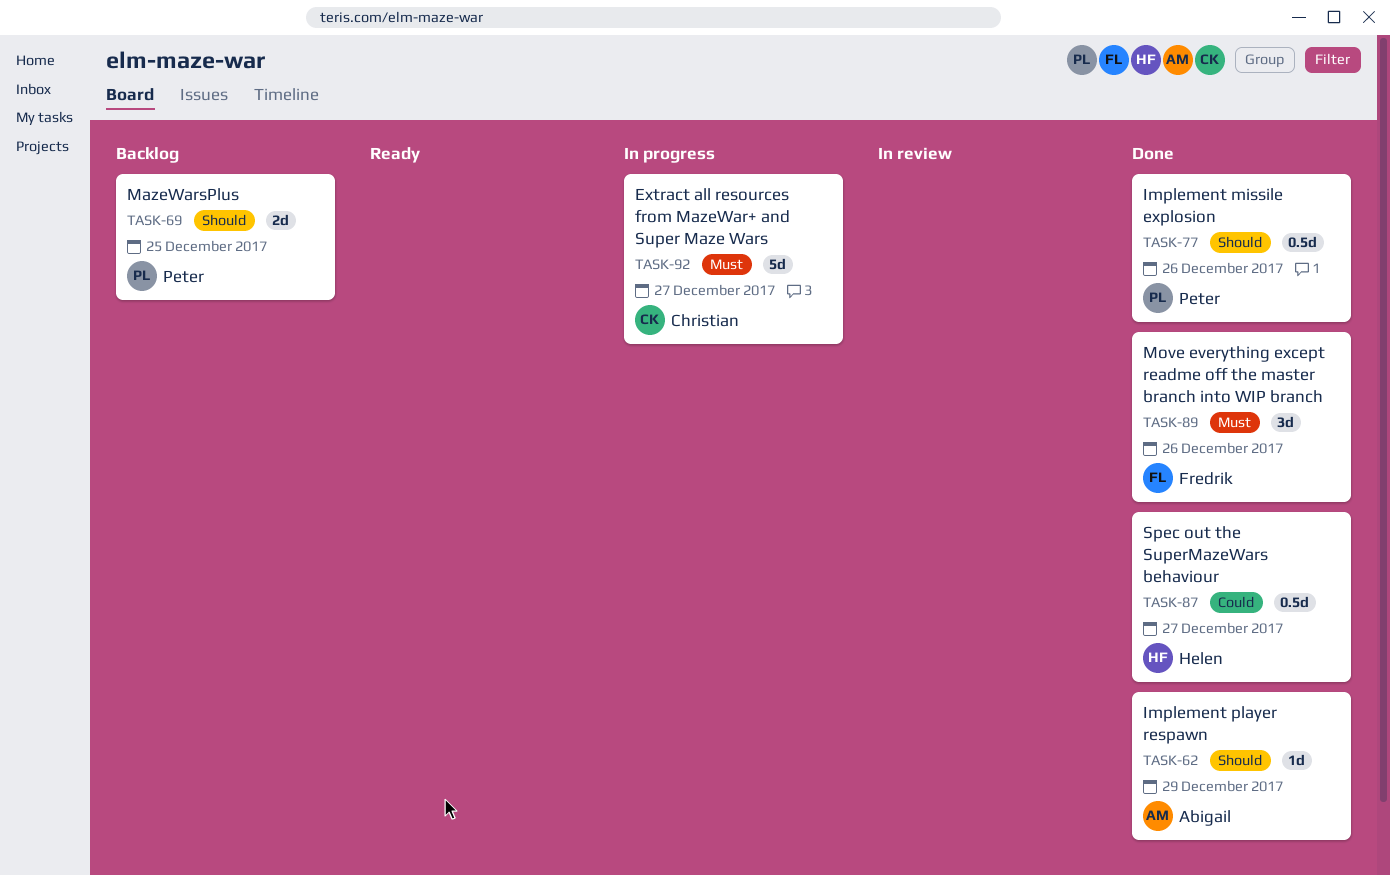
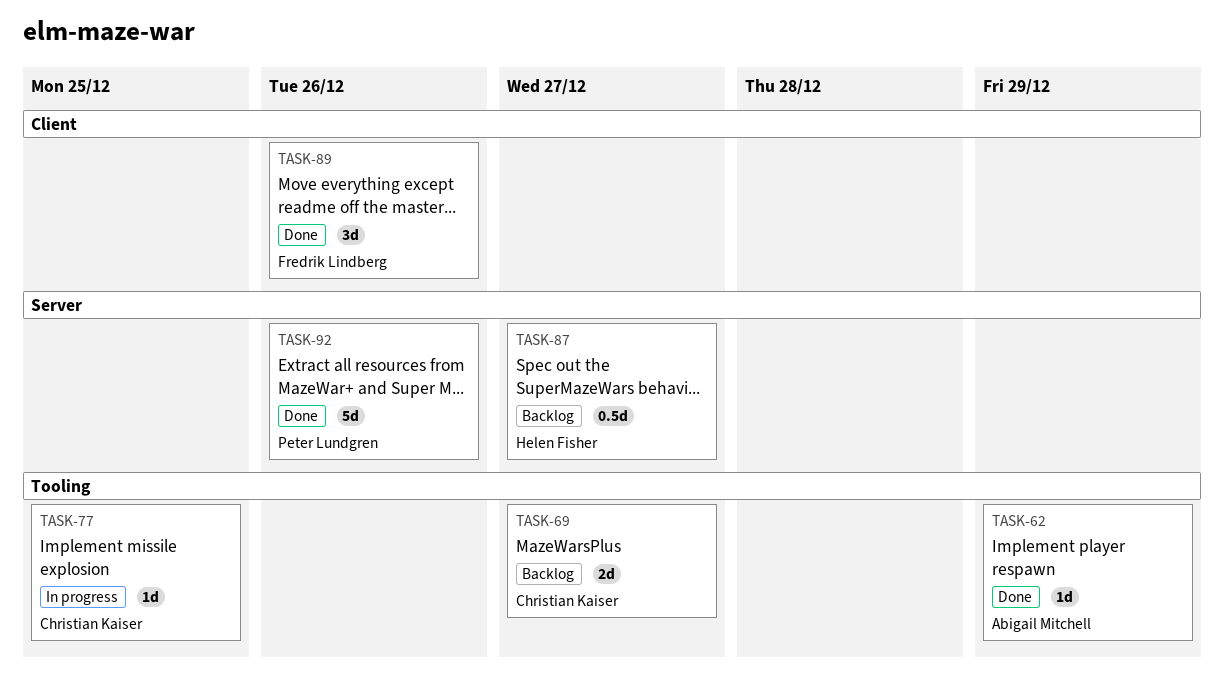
TASK-69, owner: Peter Lundgren -> Christian Kaiser
TASK-69, due: Dec 25 -> Dec 27
TASK-77, status: Done -> In progress
TASK-77, owner: Peter Lundgren -> Christian Kaiser
TASK-77, estimate: 0.5d -> 1d
TASK-77, due: Dec 26 -> Dec 25
TASK-87, status: Done -> Backlog
TASK-92, status: In progress -> Done
TASK-92, owner: Christian Kaiser -> Peter Lundgren
TASK-92, due: Dec 27 -> Dec 26

